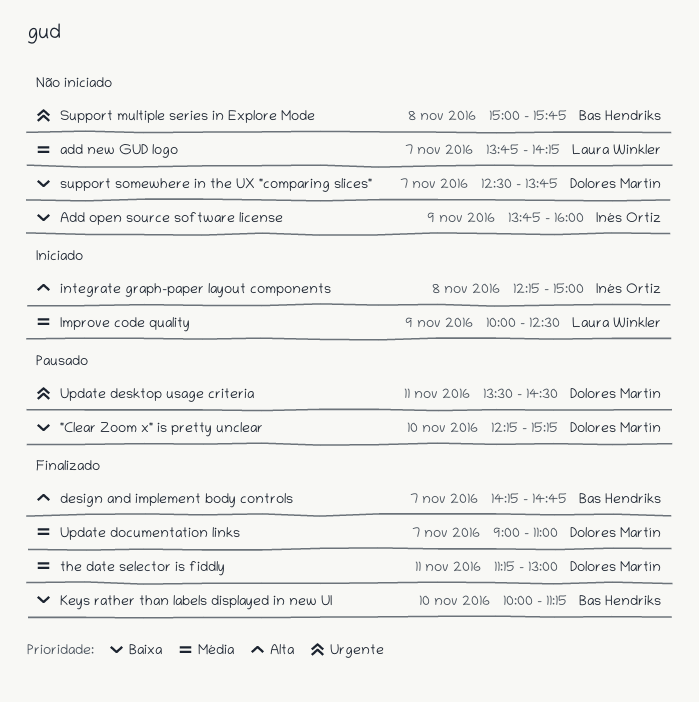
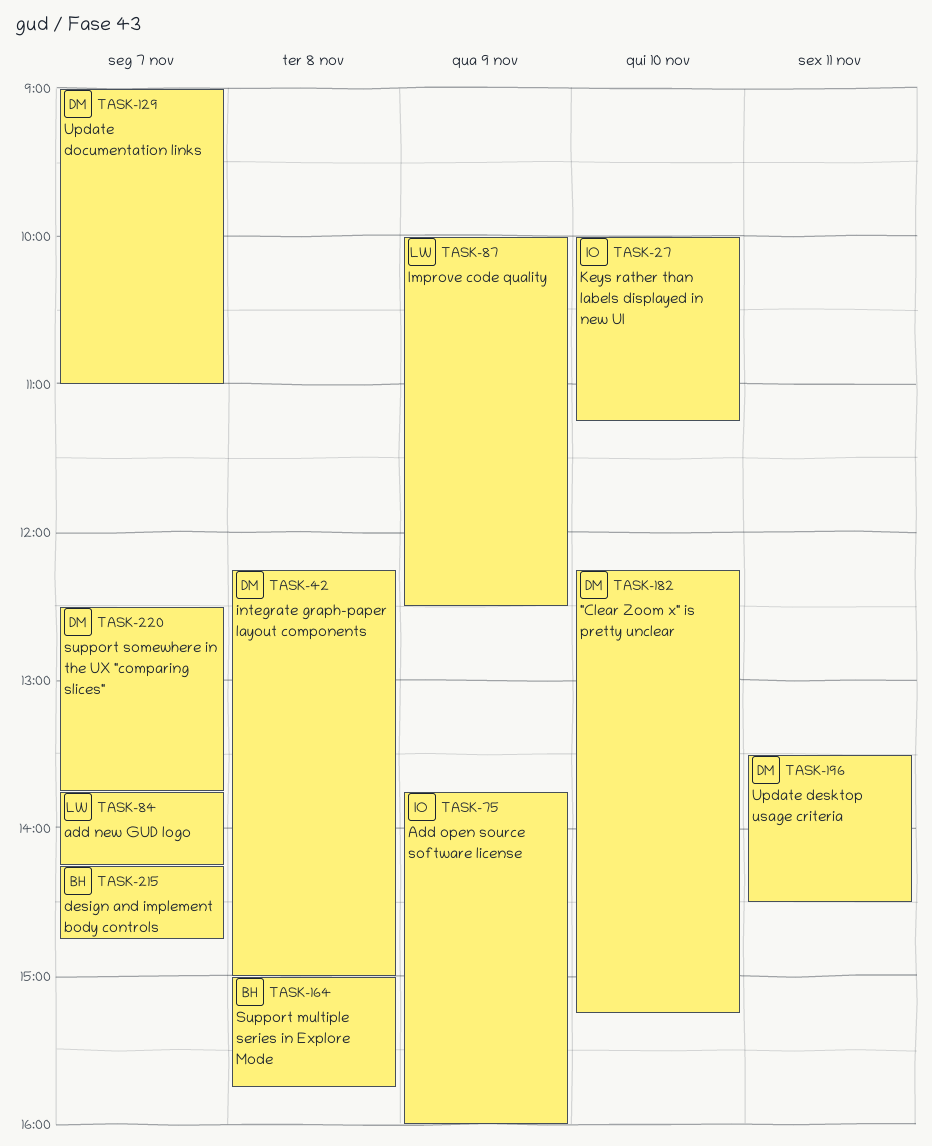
integrate graph-paper layout components, owner: Inés Ortiz -> Dolores Martín
Keys rather than labels displayed in new UI, owner: Bas Hendriks -> Inés Ortiz
the date selector is fiddly: present -> none

